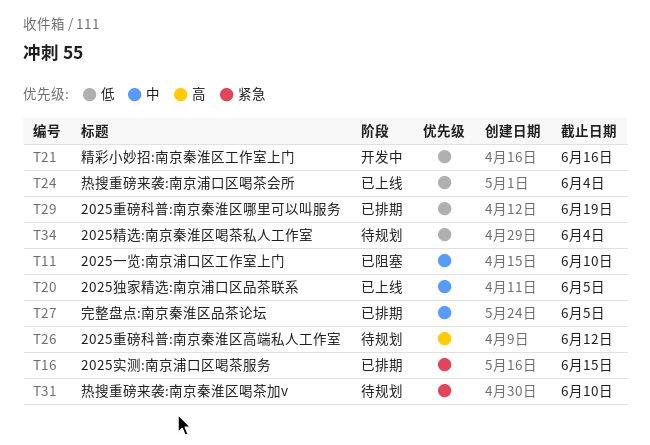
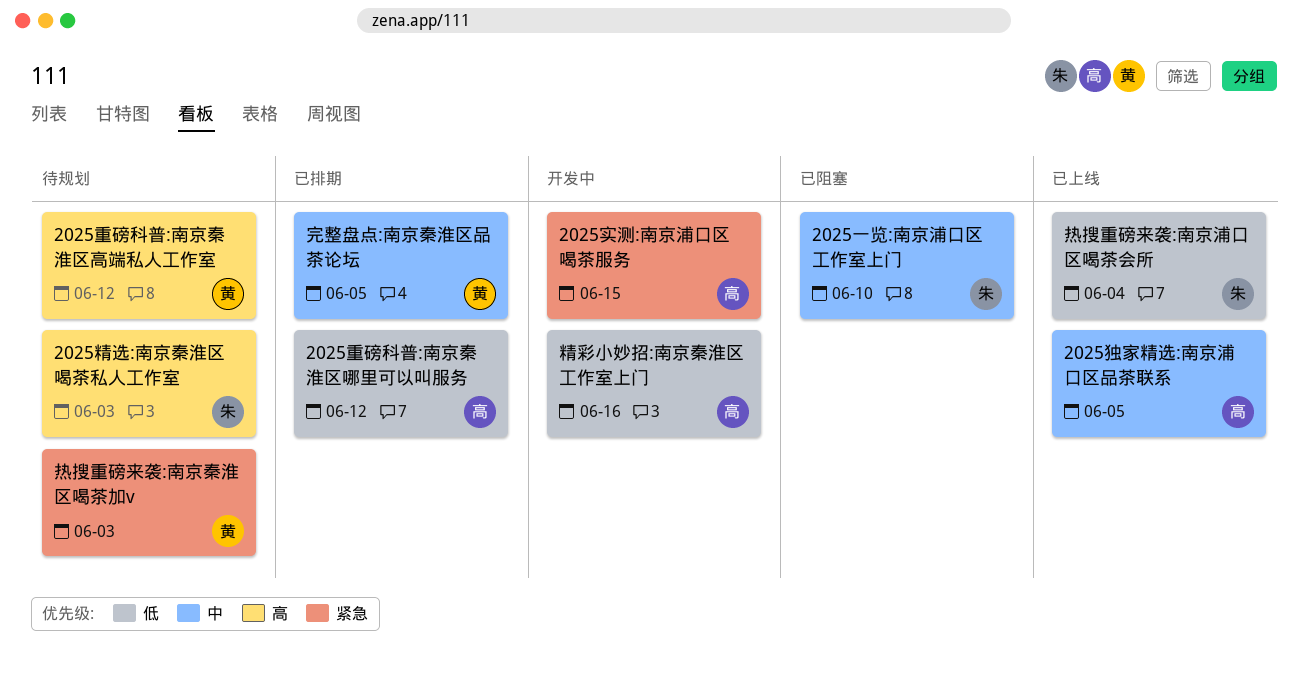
2025实测:南京浦口区喝茶服务, status: 已排期 -> 开发中
2025精选:南京秦淮区喝茶私人工作室, priority: 低 -> 高
2025精选:南京秦淮区喝茶私人工作室, due: Jun 4 -> Jun 3
2025重磅科普:南京秦淮区哪里可以叫服务, due: Jun 19 -> Jun 12
热搜重磅来袭:南京秦淮区喝茶加v, due: Jun 10 -> Jun 3

